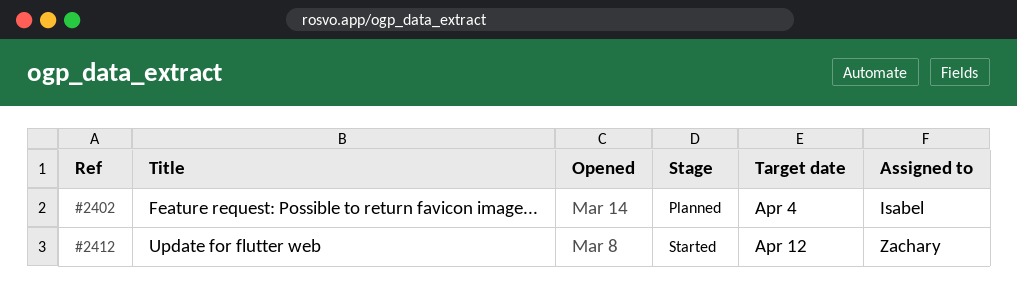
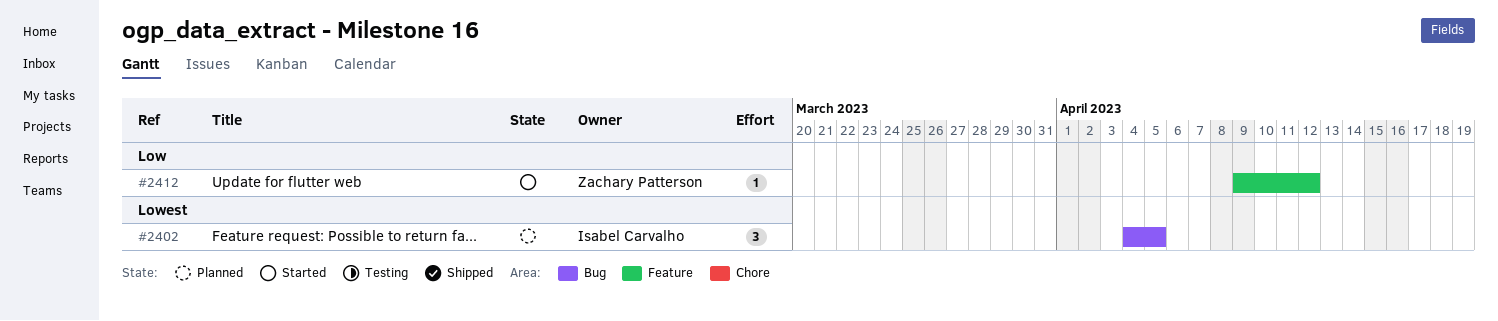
#2402, due: Apr 4 -> Apr 5

